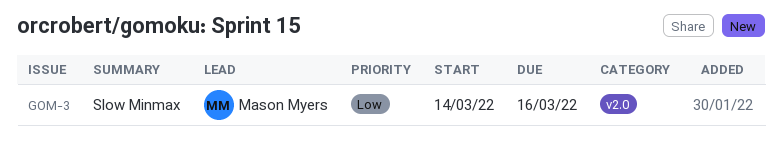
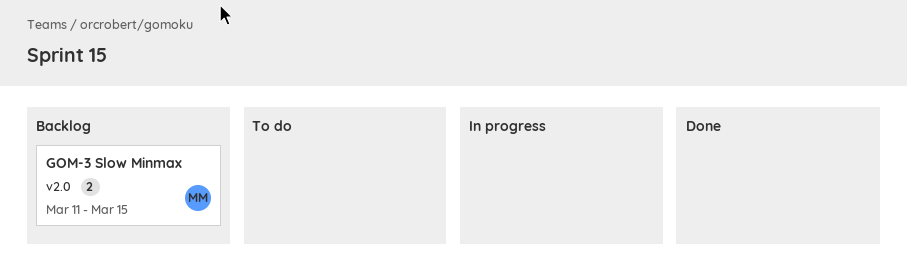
GOM-3, start: Mar 14 -> Mar 11
GOM-3, due: Mar 16 -> Mar 15

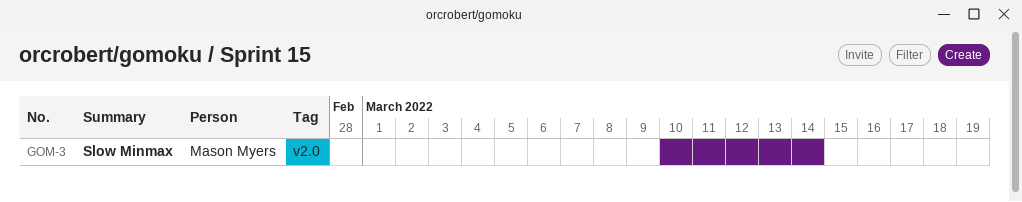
GOM-3, start: Mar 11 -> Mar 10
GOM-3, due: Mar 15 -> Mar 14

